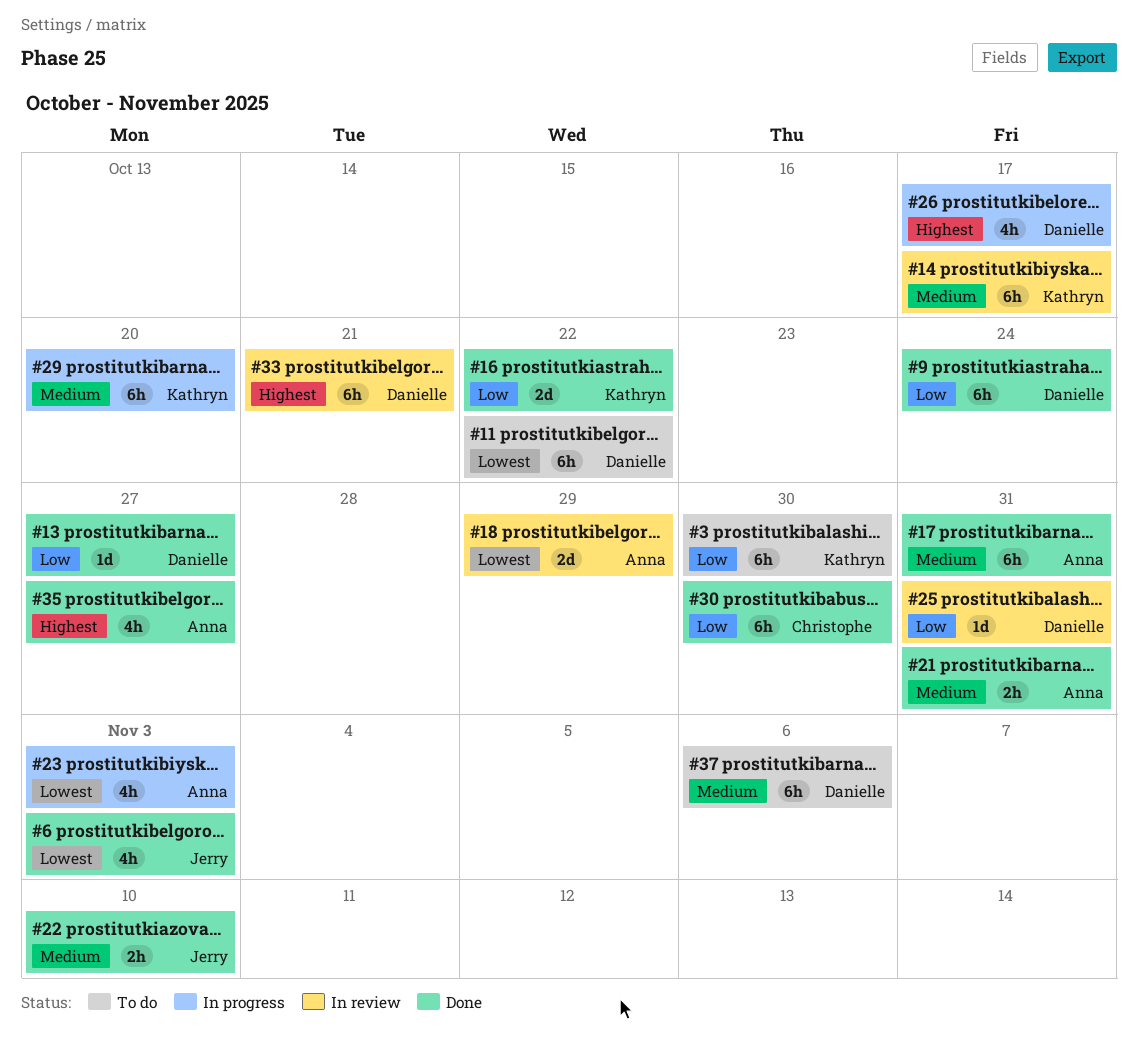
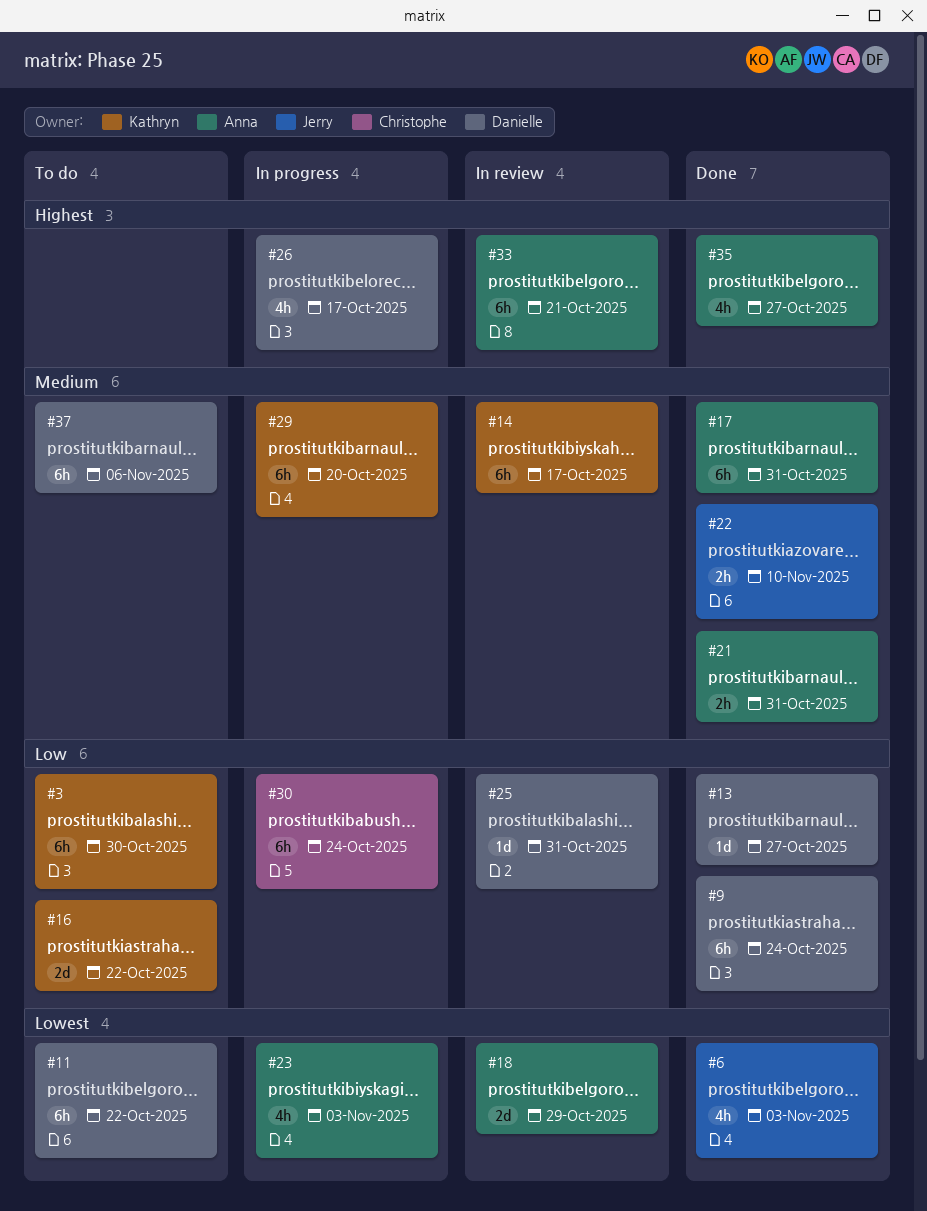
#16, status: Done -> To do
#30, status: Done -> In progress
#30, due: Oct 30 -> Oct 24
#33, owner: Danielle -> Anna

